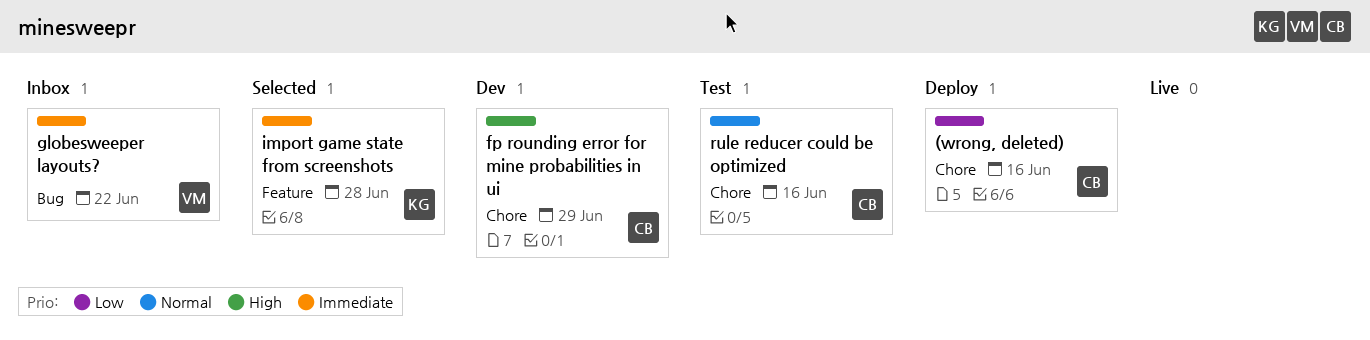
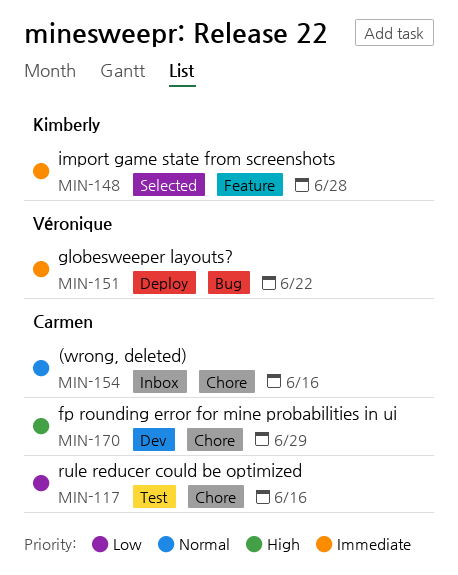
(wrong, deleted), status: Deploy -> Inbox
(wrong, deleted), priority: Low -> Normal
globesweeper layouts?, status: Inbox -> Deploy
rule reducer could be optimized, priority: Normal -> Low

